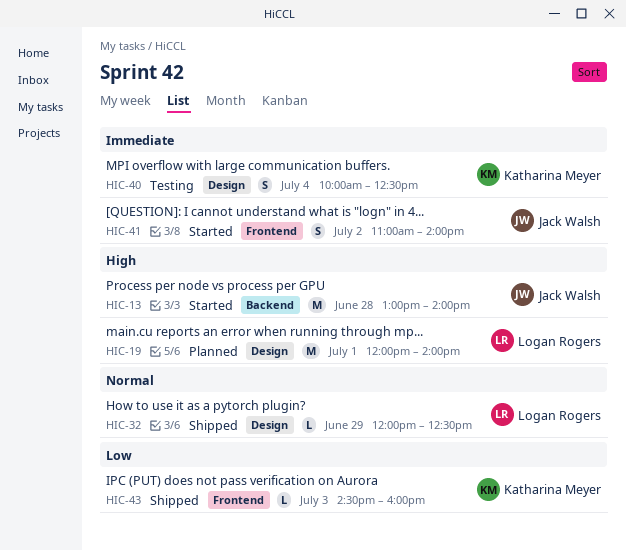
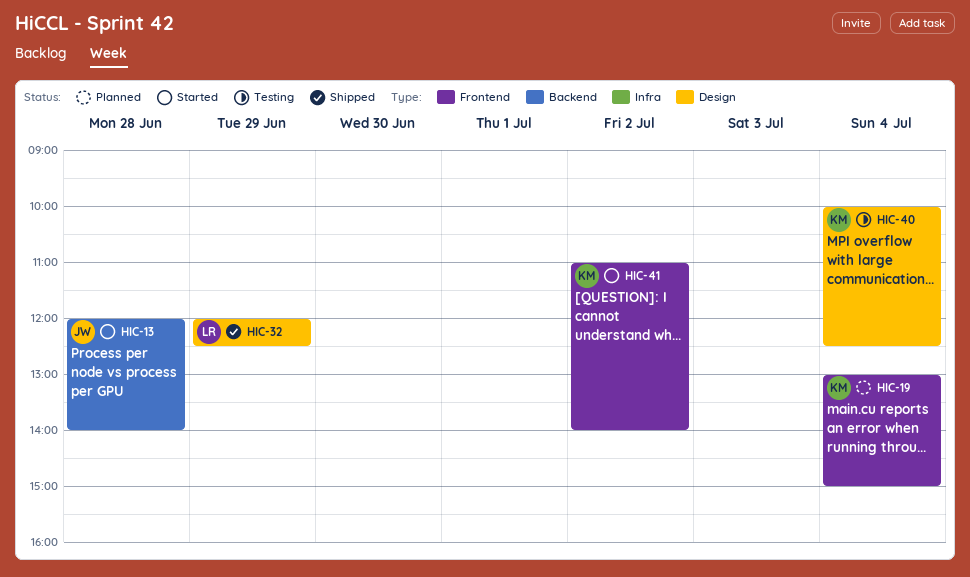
HIC-13, begins: 13:00 -> 12:00
HIC-19, owner: Logan Rogers -> Katharina Meyer
HIC-19, label: Design -> Frontend
HIC-19, day: Jul 1 -> Jul 4
HIC-19, begins: 12:00 -> 13:00
HIC-19, ends: 14:00 -> 15:00
HIC-41, owner: Jack Walsh -> Katharina Meyer
HIC-43: present -> none

